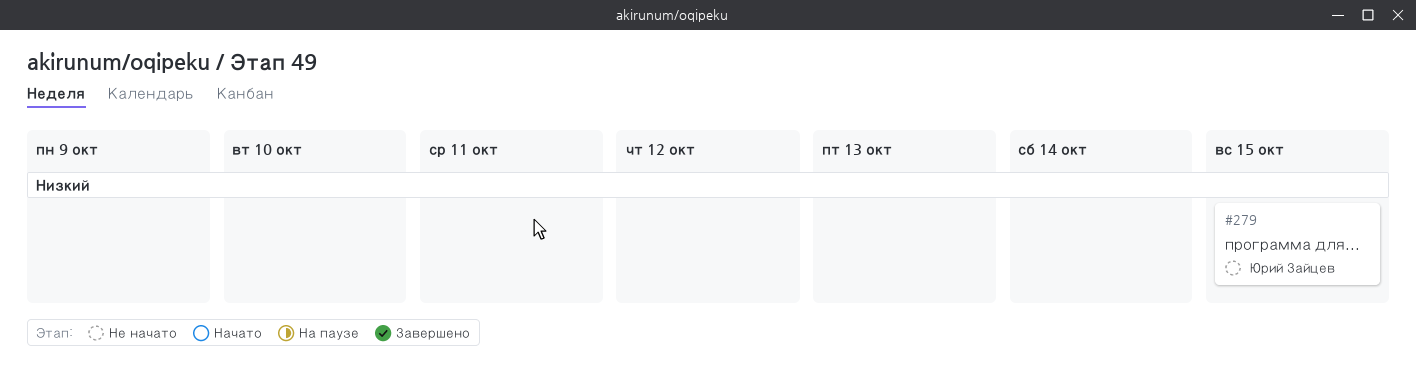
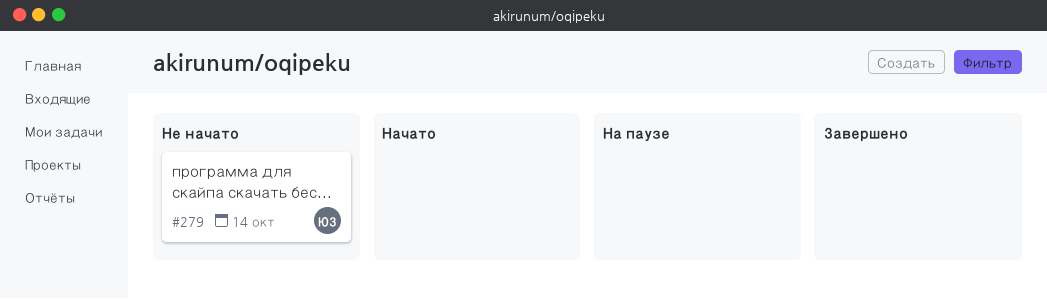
#279, due: Oct 15 -> Oct 14

